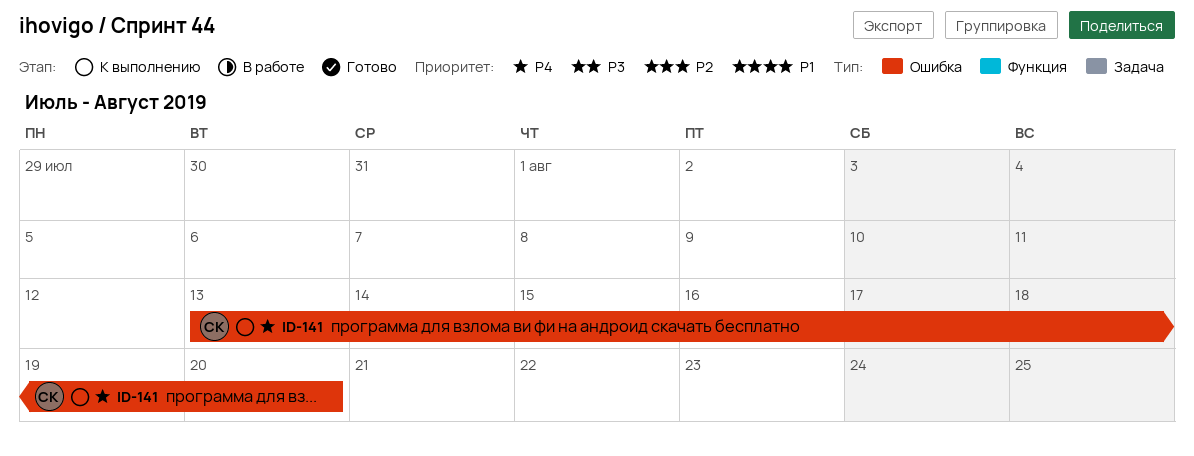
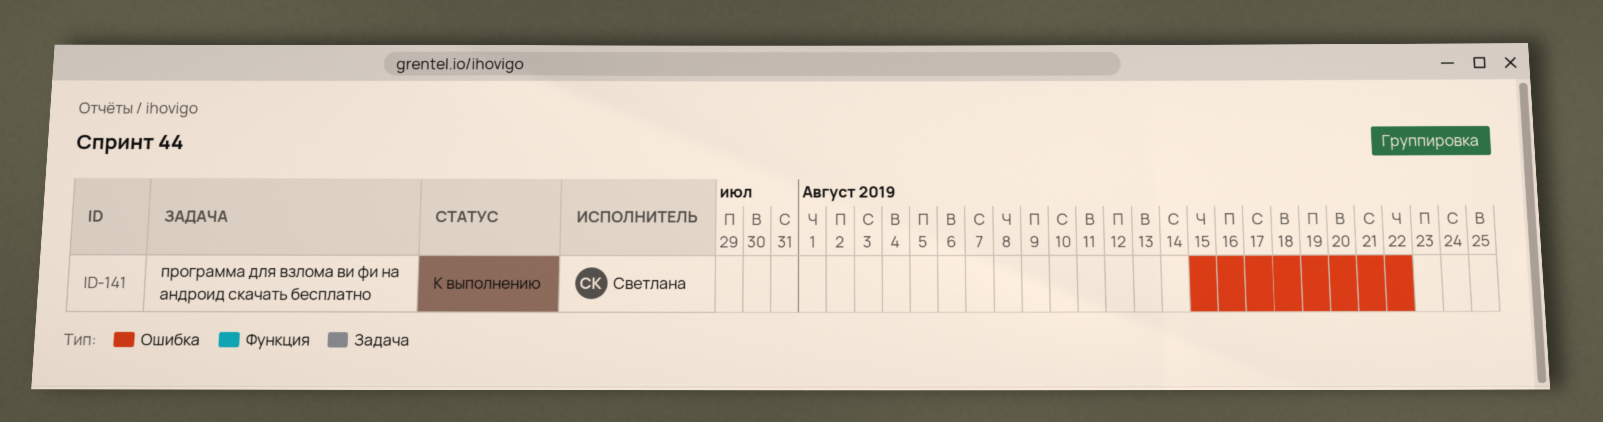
ID-141, start: Aug 13 -> Aug 15
ID-141, due: Aug 20 -> Aug 22

